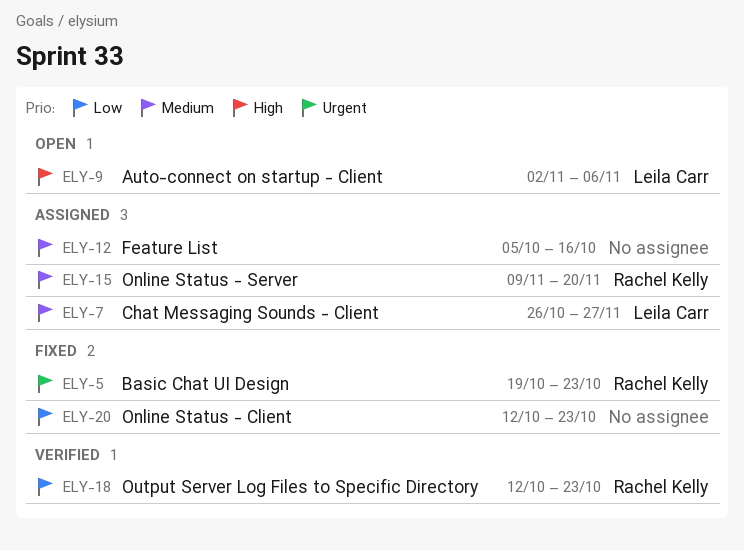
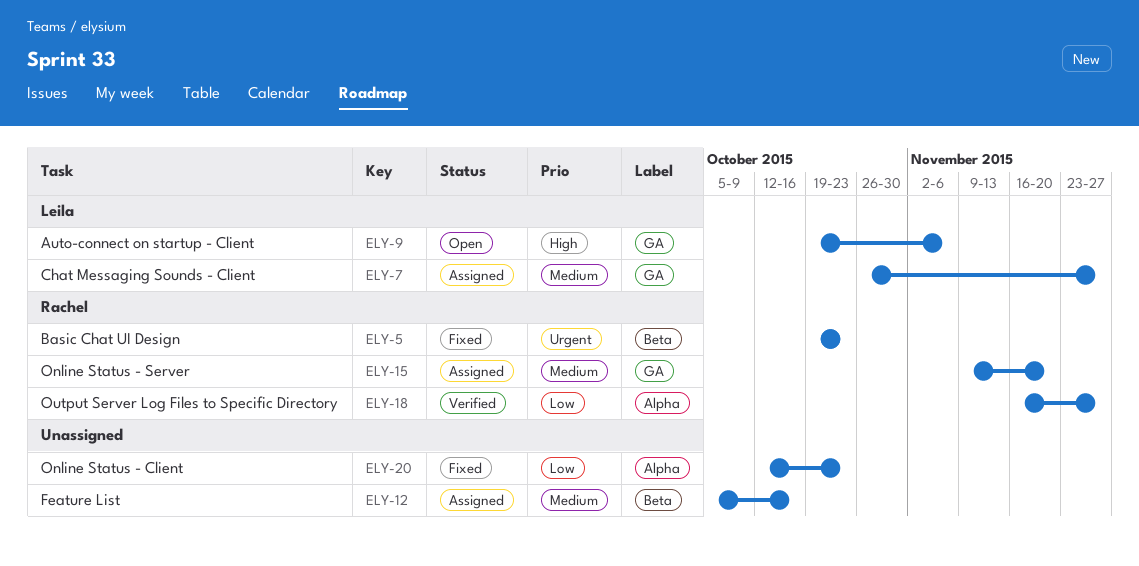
ELY-9, start: Nov 2 -> Oct 19
ELY-18, start: Oct 12 -> Nov 16
ELY-18, due: Oct 23 -> Nov 27

